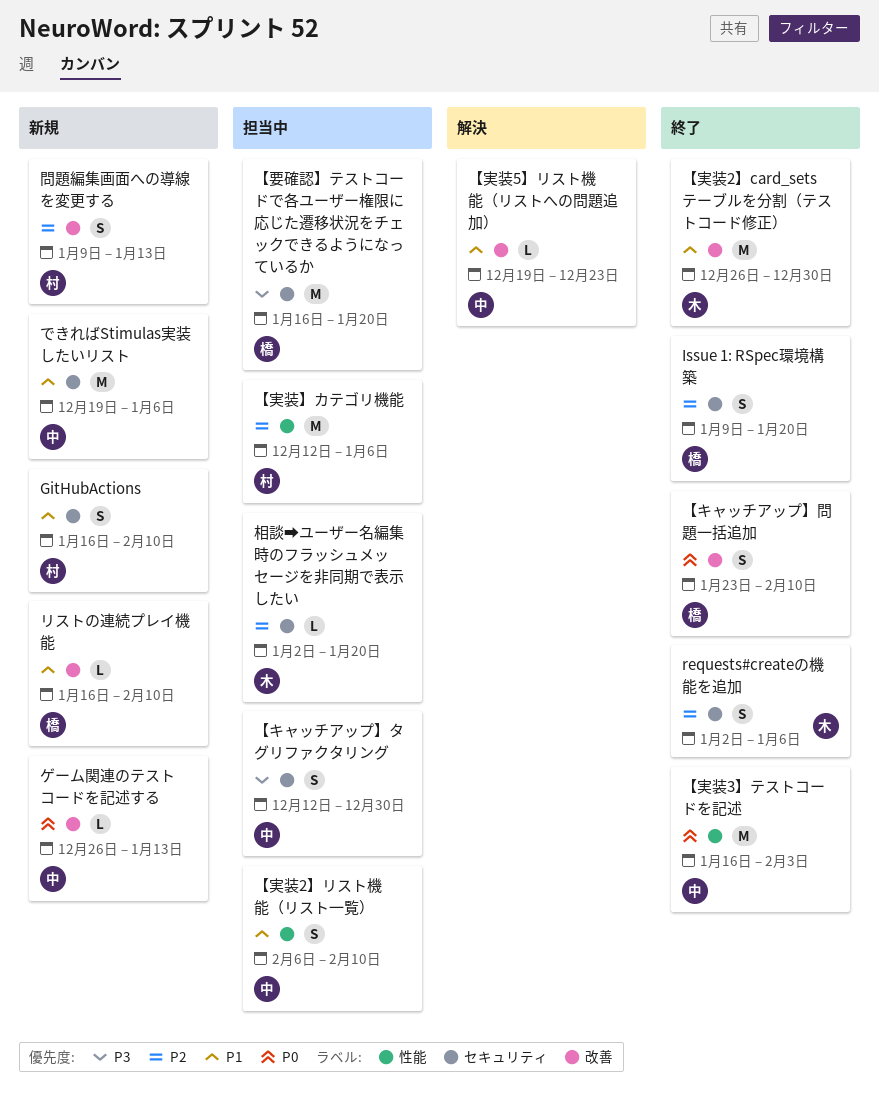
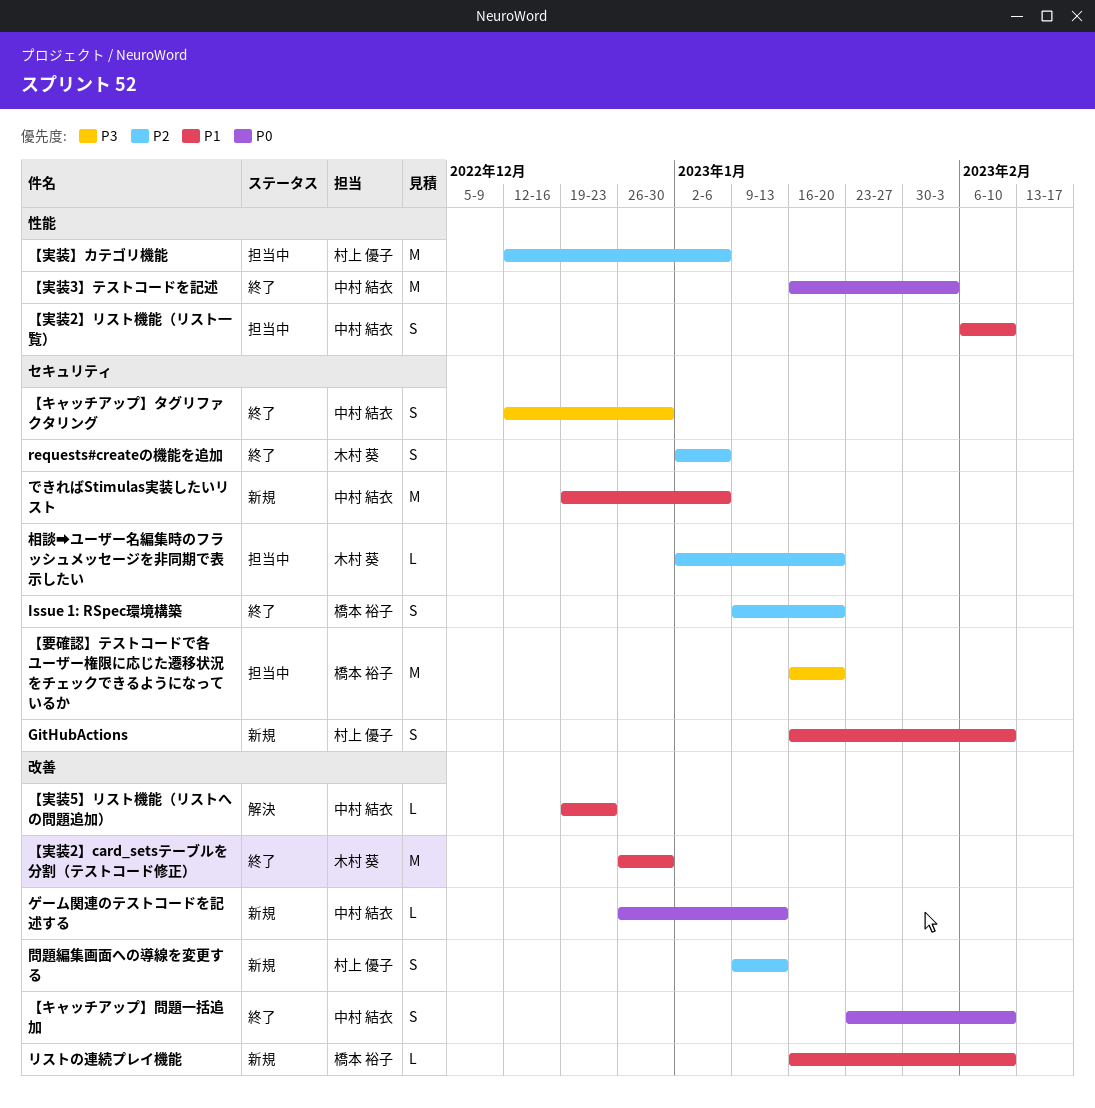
【キャッチアップ】タグリファクタリング, status: 担当中 -> 終了
【キャッチアップ】問題一括追加, owner: 橋本 裕子 -> 中村 結衣

